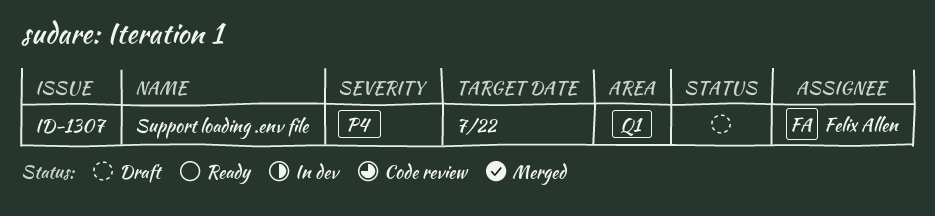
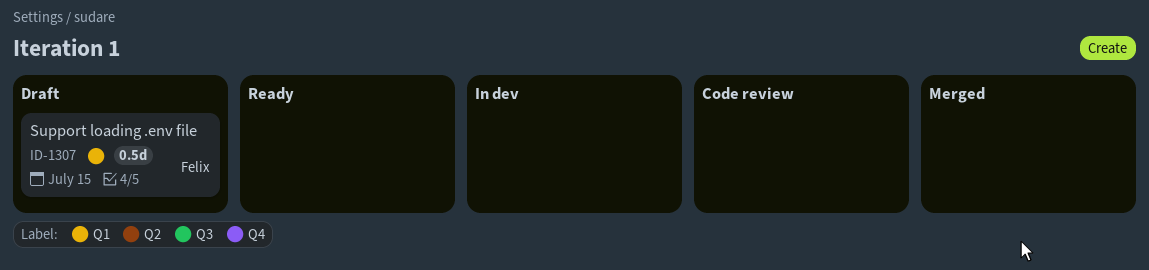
ID-1307, due: Jul 22 -> Jul 15

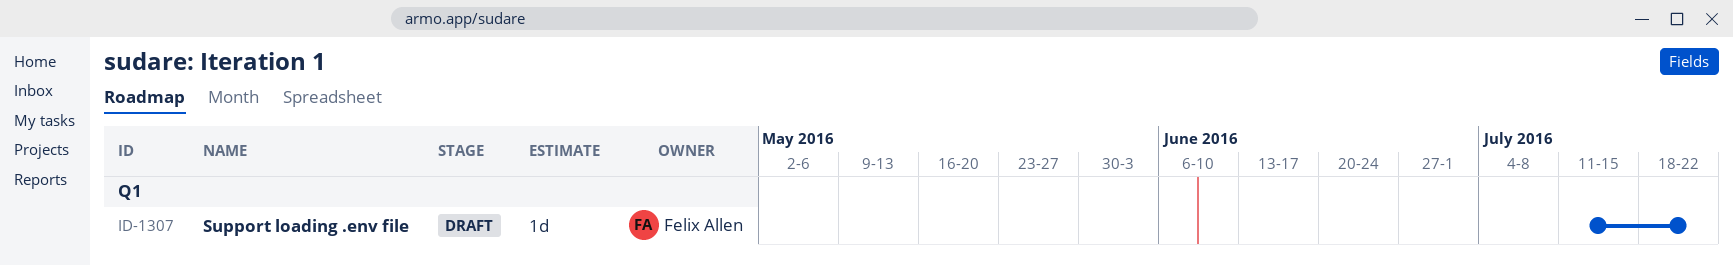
ID-1307, estimate: 0.5d -> 1d
ID-1307, due: Jul 15 -> Jul 22

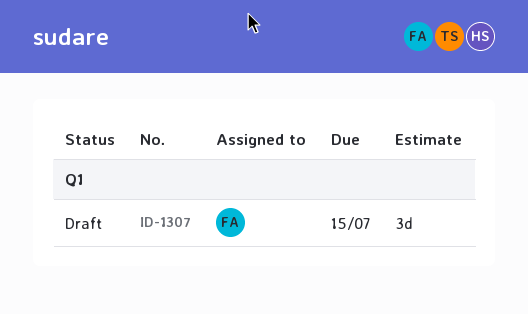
ID-1307, estimate: 1d -> 3d
ID-1307, due: Jul 22 -> Jul 15

